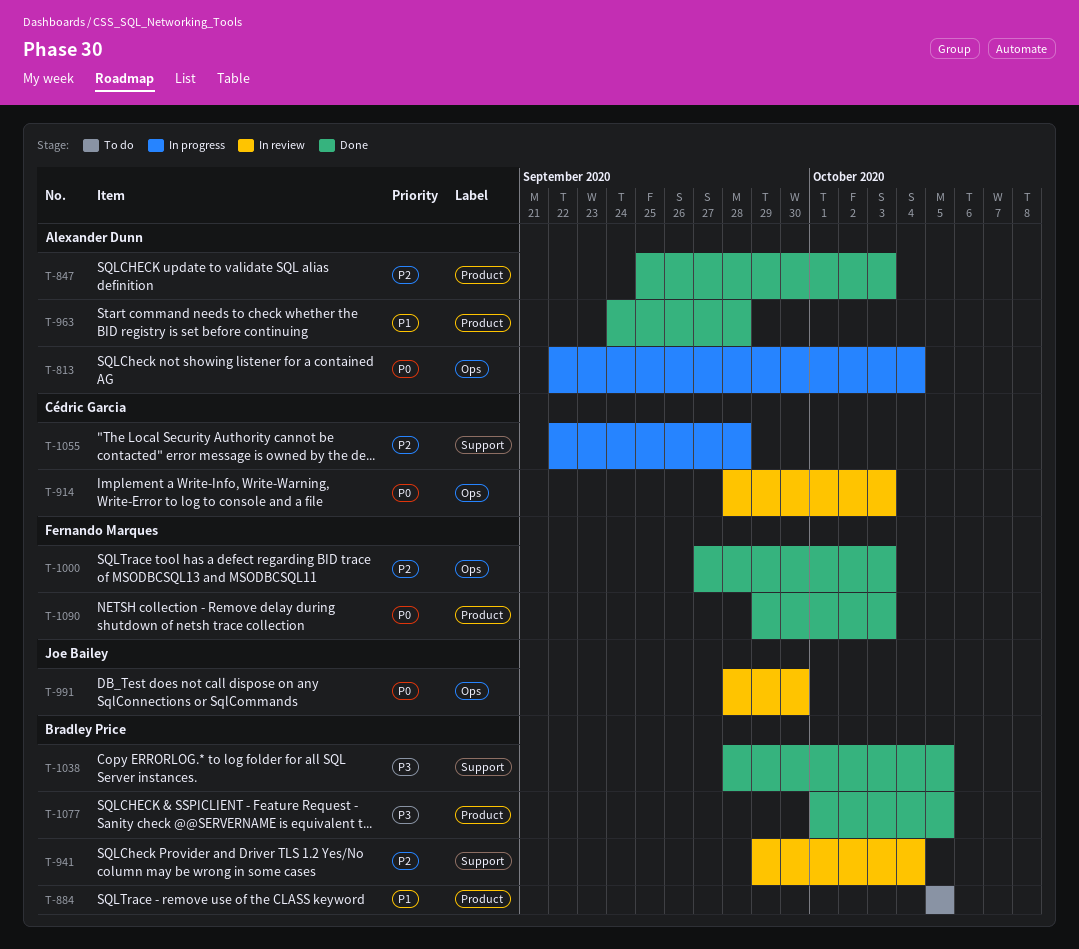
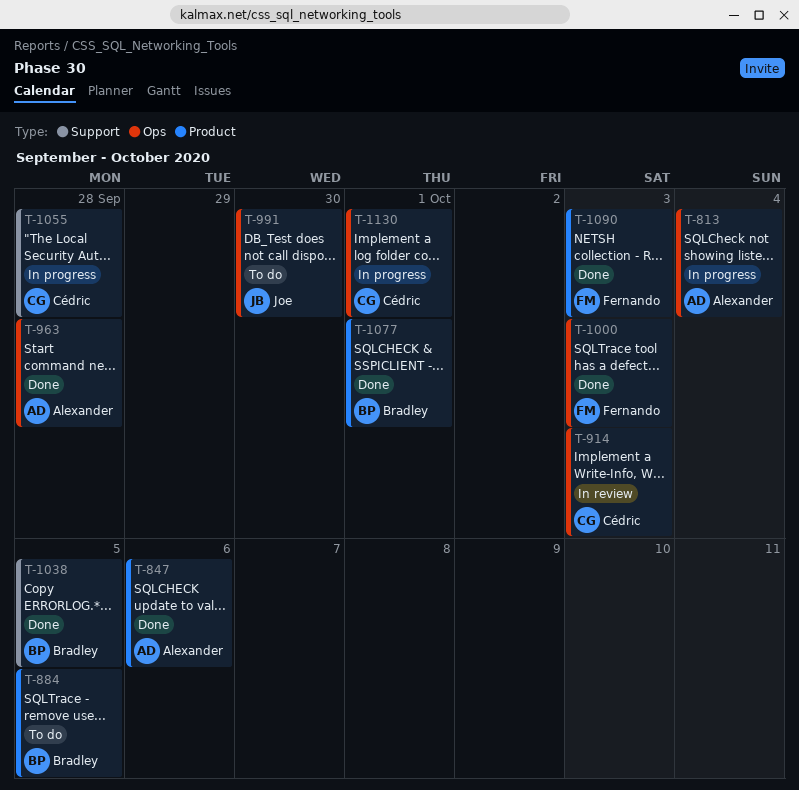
T-847, due: Oct 3 -> Oct 6
T-941: present -> none
T-963, label: Product -> Ops
T-991, status: In review -> To do
T-1077, due: Oct 5 -> Oct 1
T-1130: none -> present

